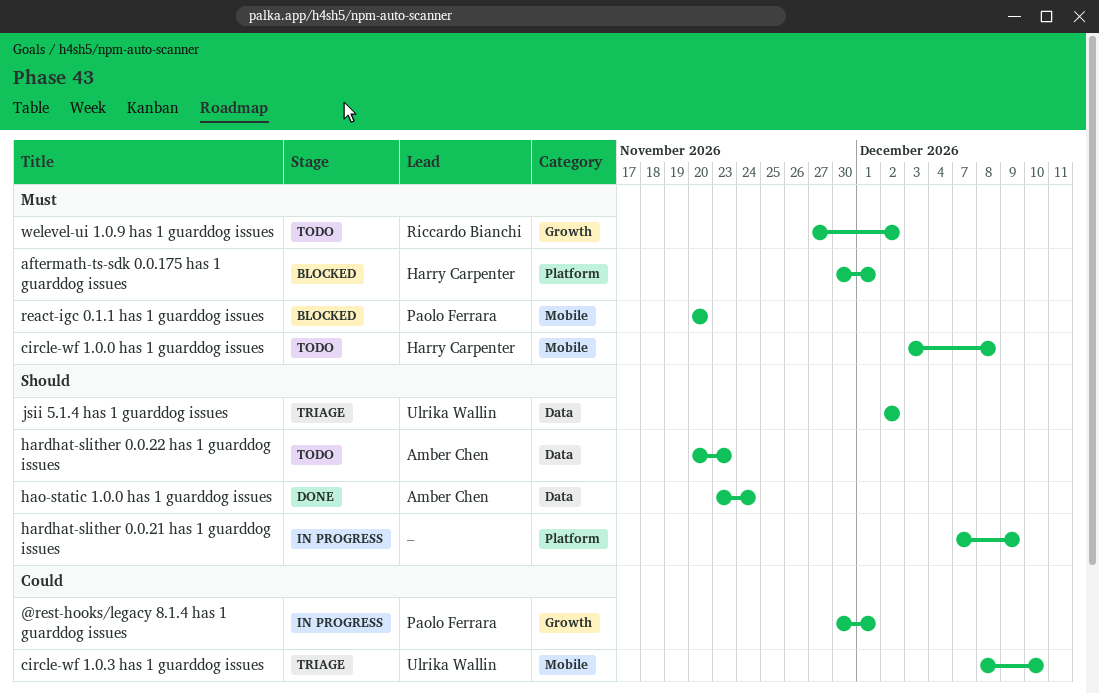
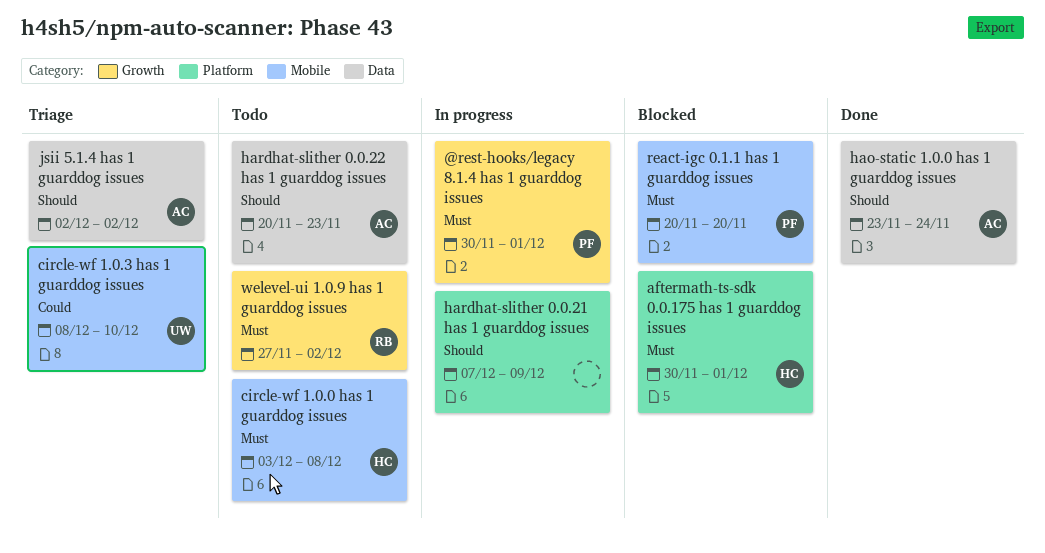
@rest-hooks/legacy 8.1.4 has 1 guarddog issues, priority: Could -> Must
jsii 5.1.4 has 1 guarddog issues, owner: Ulrika Wallin -> Amber Chen

